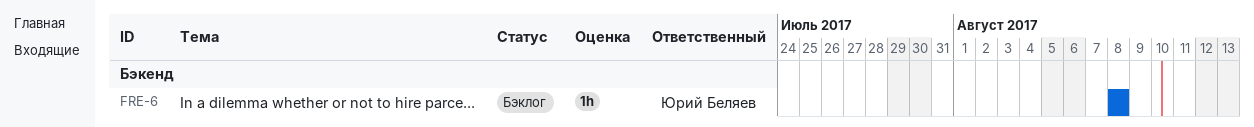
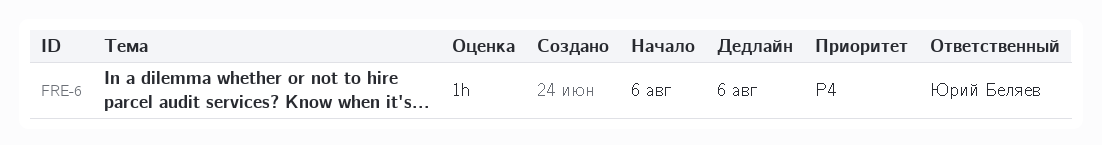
FRE-6, start: Aug 8 -> Aug 6
FRE-6, due: Aug 8 -> Aug 6

